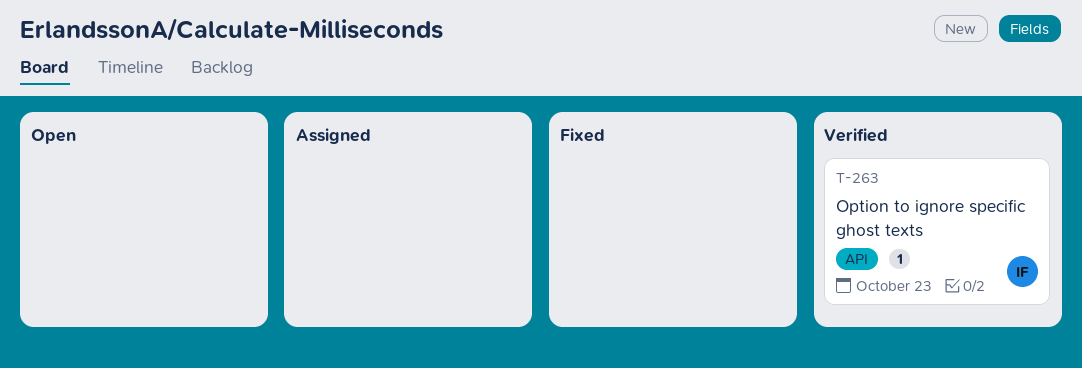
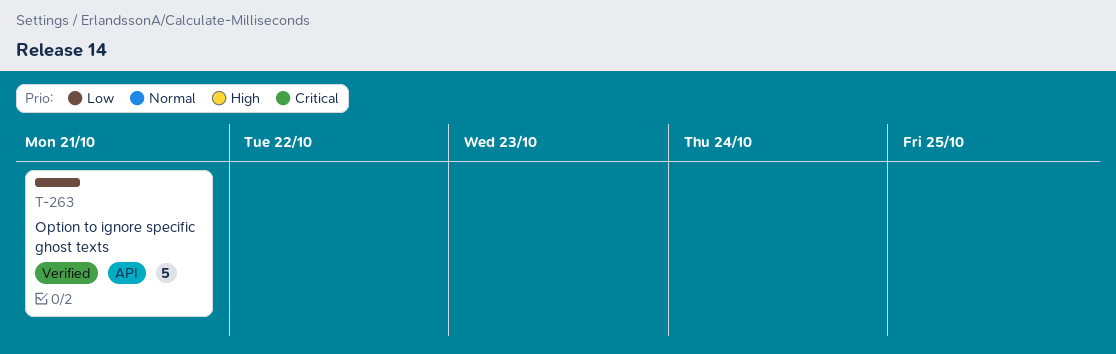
T-263, estimate: 1 -> 5
T-263, due: Oct 23 -> Oct 21

